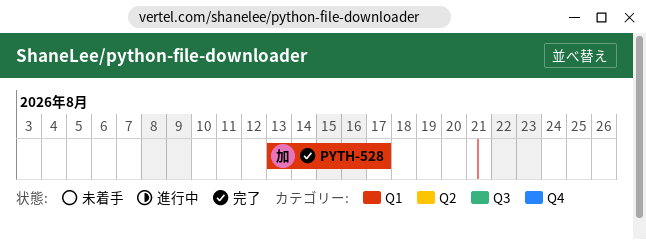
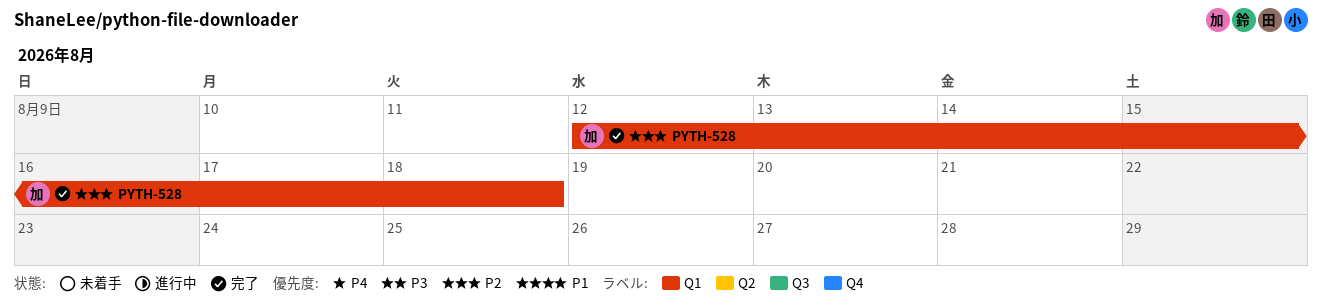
PYTH-528, start: Aug 13 -> Aug 12
PYTH-528, due: Aug 17 -> Aug 18

